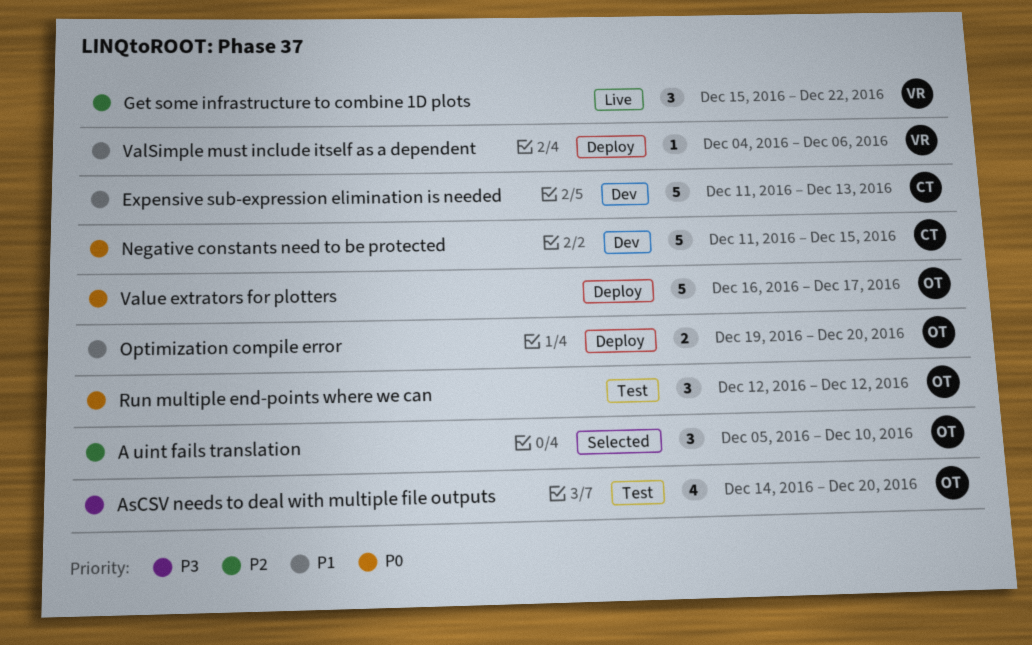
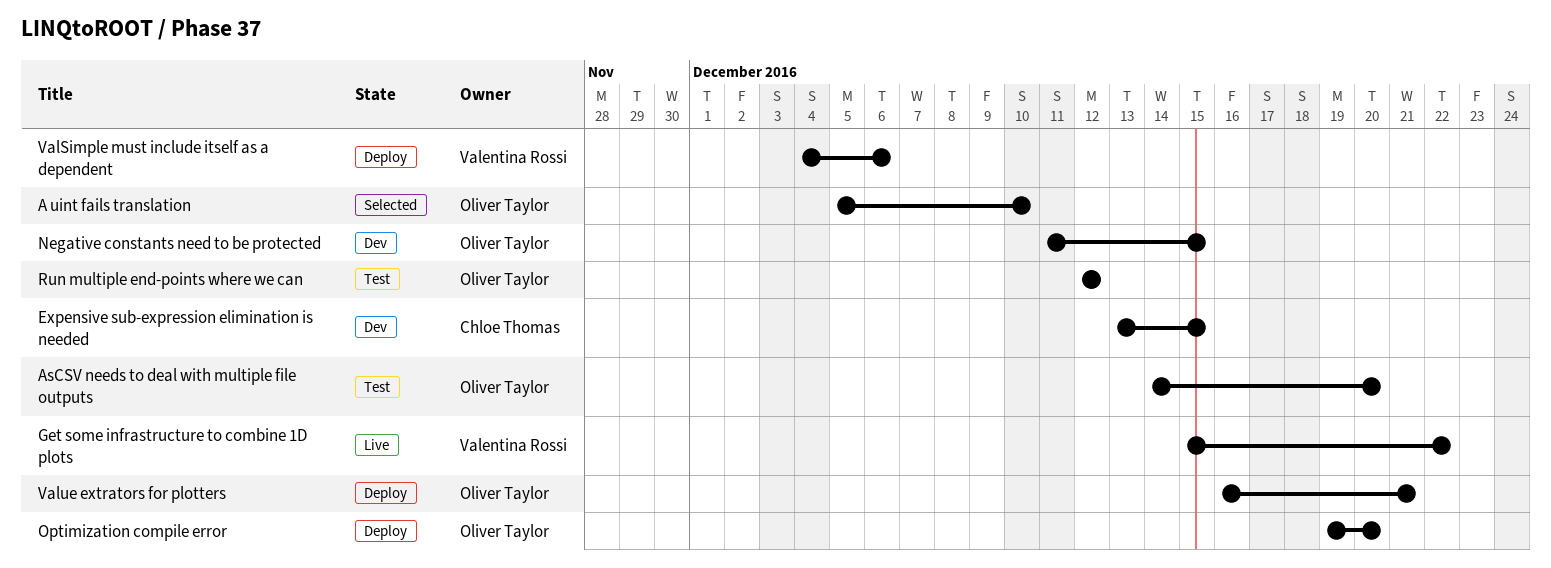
Expensive sub-expression elimination is needed, start: Dec 11 -> Dec 13
Expensive sub-expression elimination is needed, due: Dec 13 -> Dec 15
Negative constants need to be protected, owner: Chloe Thomas -> Oliver Taylor
Value extrators for plotters, due: Dec 17 -> Dec 21

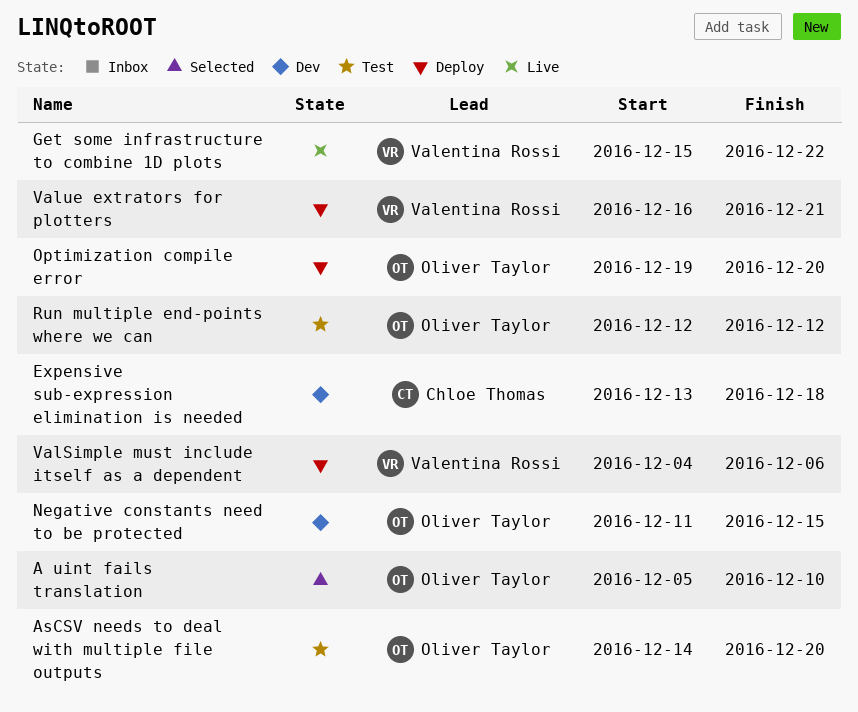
Expensive sub-expression elimination is needed, due: Dec 15 -> Dec 18
Value extrators for plotters, owner: Oliver Taylor -> Valentina Rossi

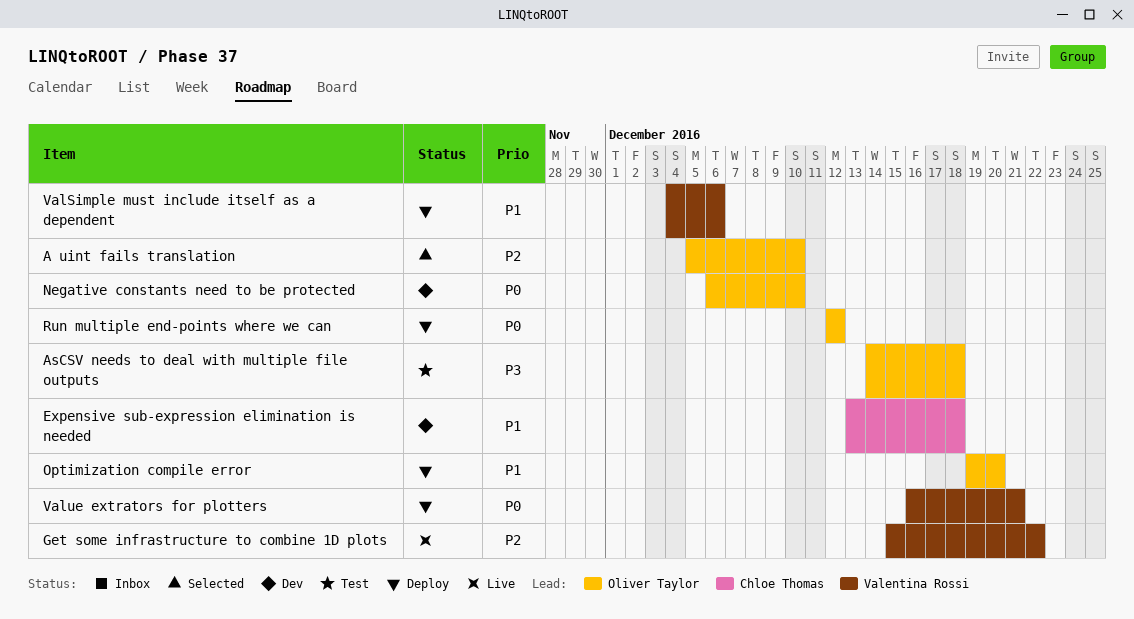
AsCSV needs to deal with multiple file outputs, due: Dec 20 -> Dec 18
Negative constants need to be protected, start: Dec 11 -> Dec 6
Negative constants need to be protected, due: Dec 15 -> Dec 10
Run multiple end-points where we can, status: Test -> Deploy

